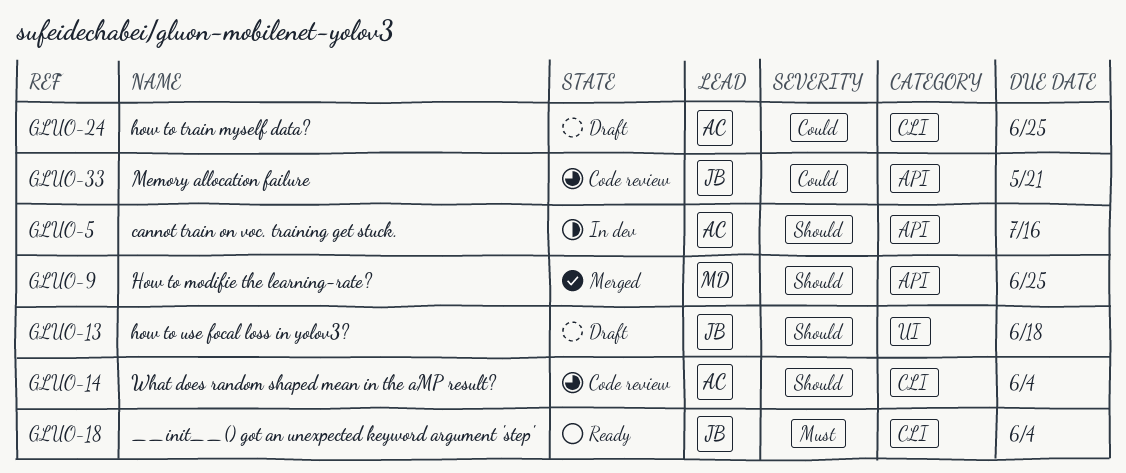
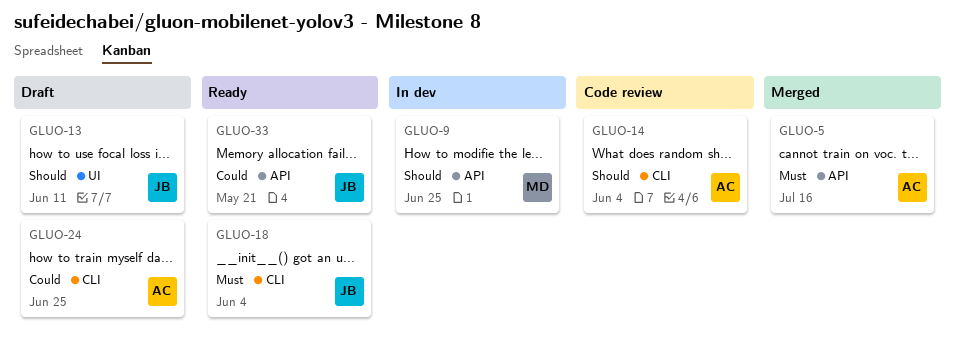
GLUO-5, status: In dev -> Merged
GLUO-5, priority: Should -> Must
GLUO-9, status: Merged -> In dev
GLUO-13, due: Jun 18 -> Jun 11
GLUO-33, status: Code review -> Ready

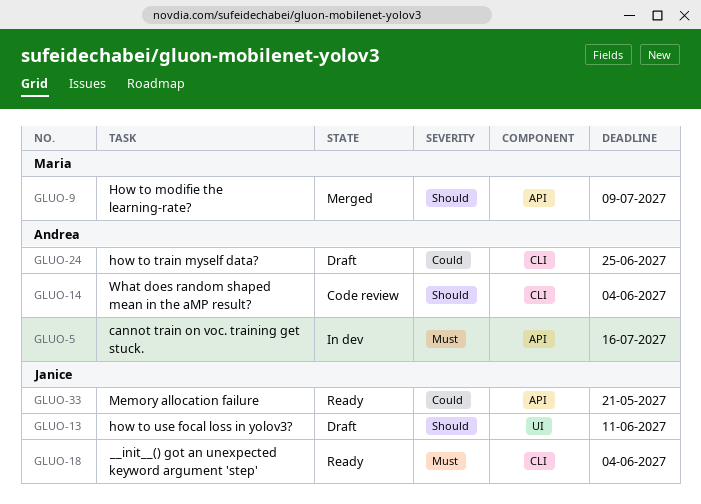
GLUO-5, status: Merged -> In dev
GLUO-9, status: In dev -> Merged
GLUO-9, due: Jun 25 -> Jul 9

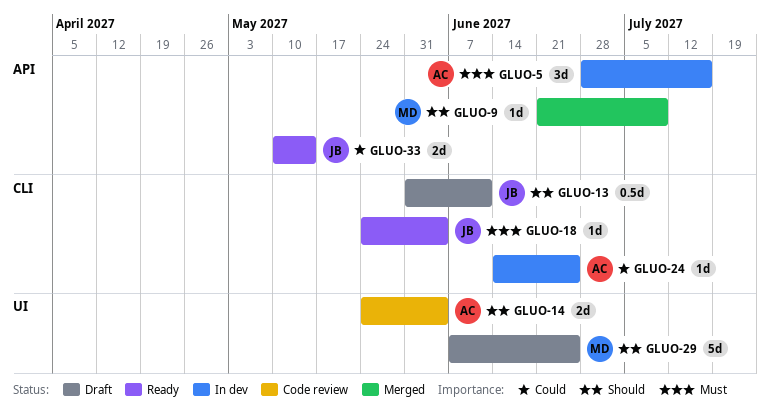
GLUO-13, label: UI -> CLI
GLUO-14, label: CLI -> UI
GLUO-24, status: Draft -> In dev
GLUO-29: none -> present
GLUO-33, due: May 21 -> May 14

